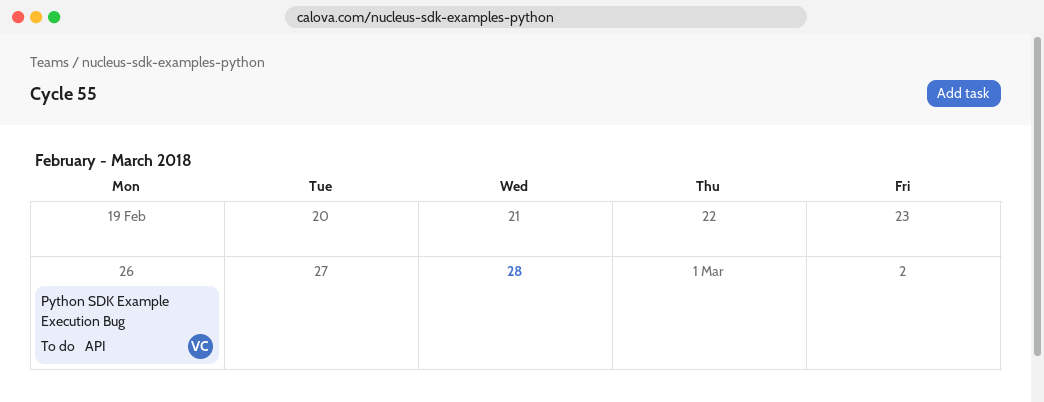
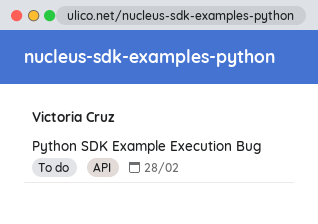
Python SDK Example Execution Bug, due: Feb 26 -> Feb 28

